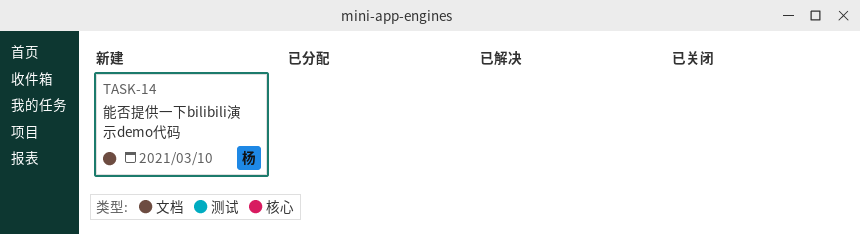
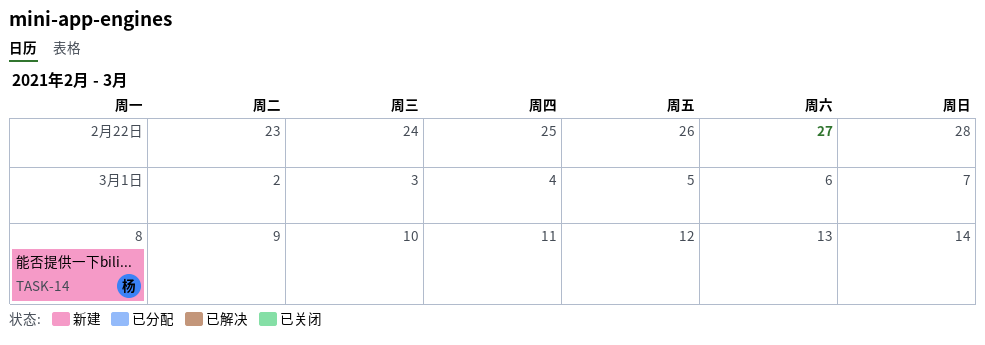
TASK-14, due: Mar 10 -> Mar 8

